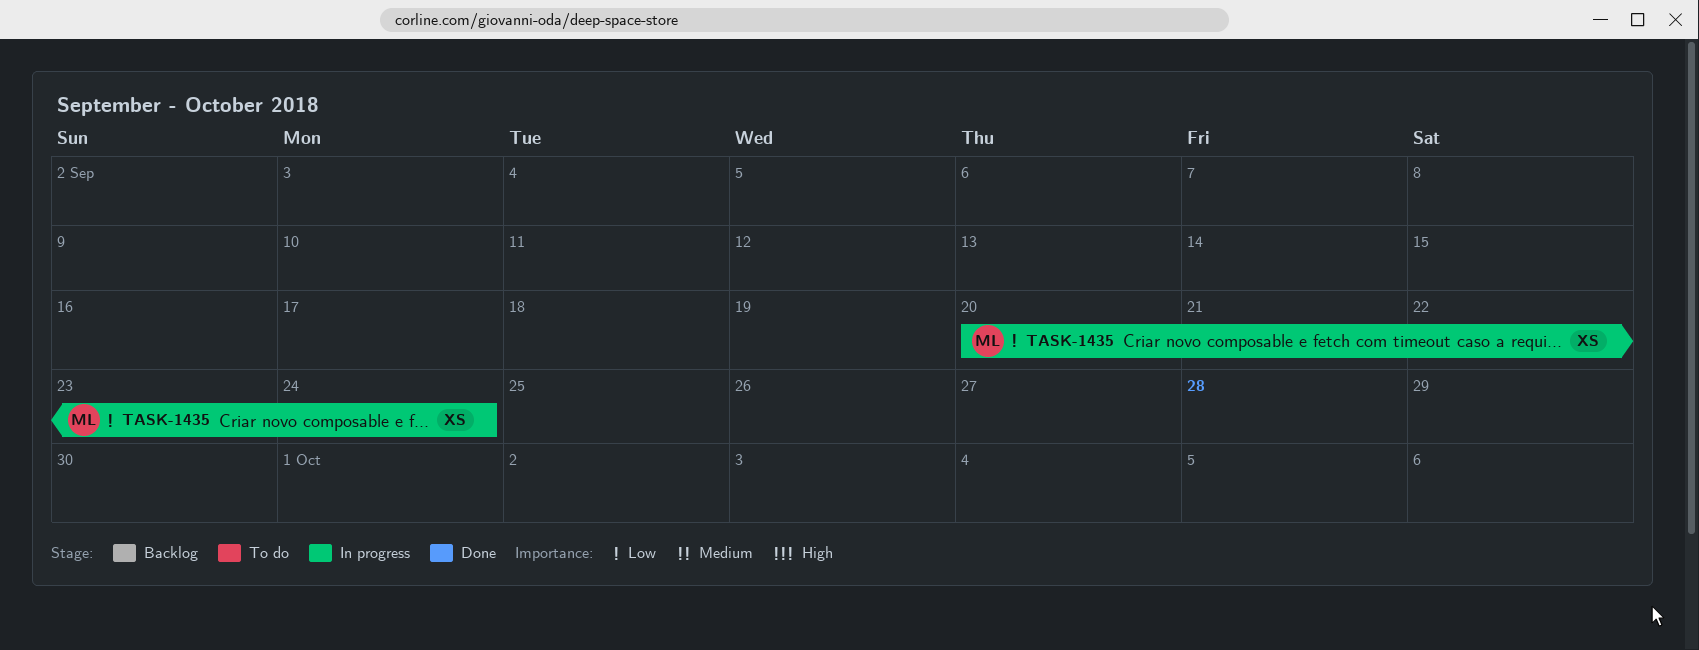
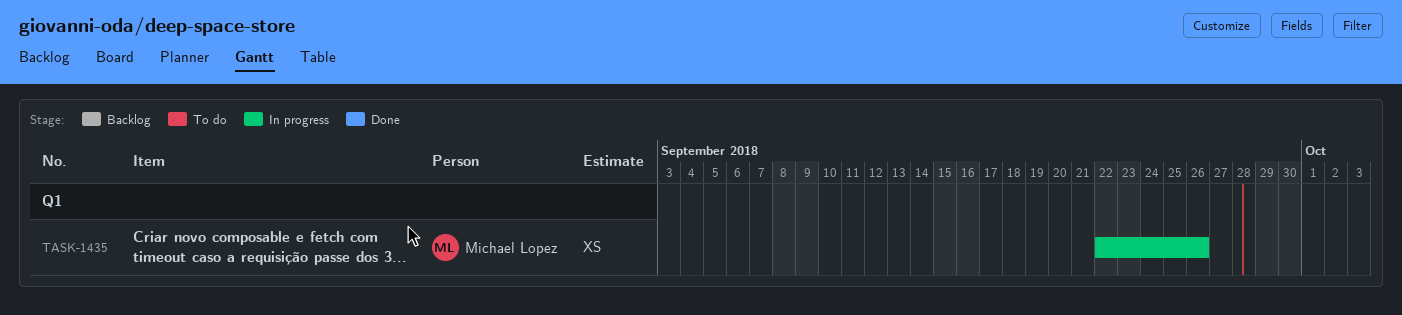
TASK-1435, start: Sep 20 -> Sep 22
TASK-1435, due: Sep 24 -> Sep 26

